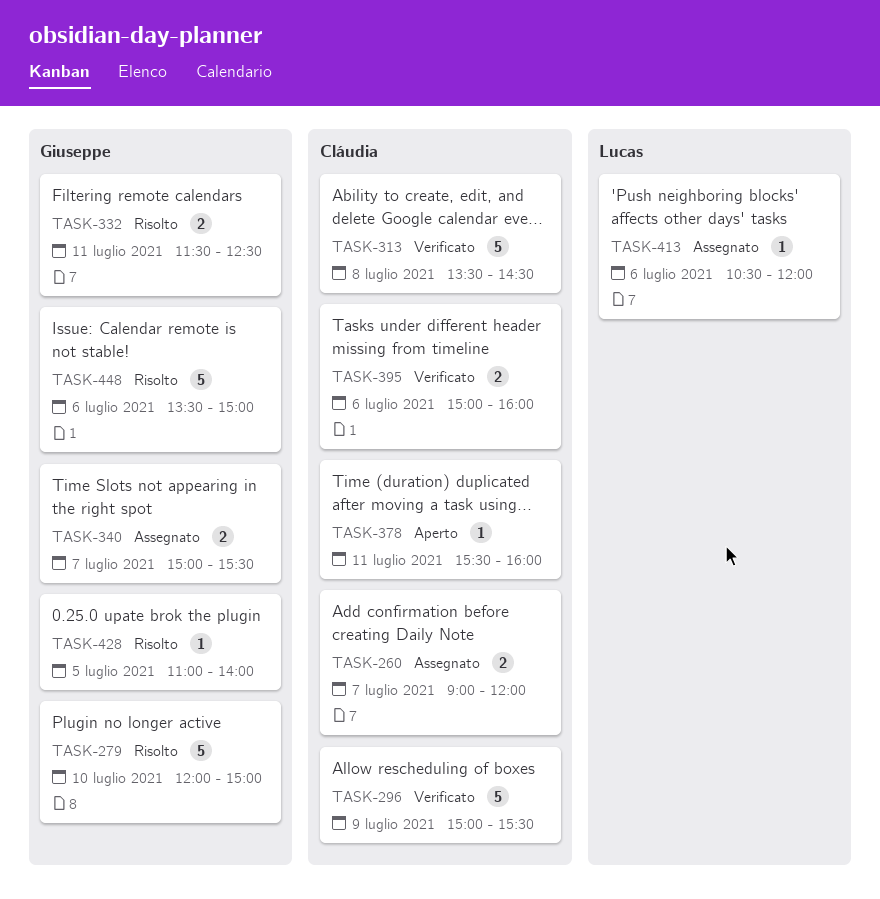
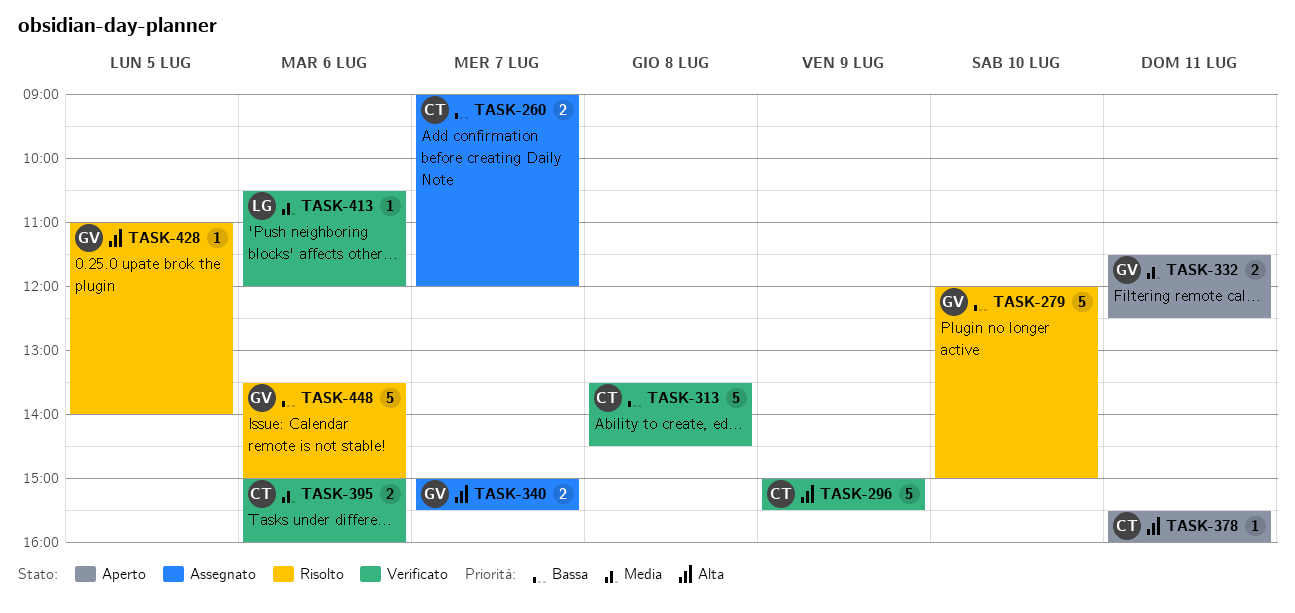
TASK-332, status: Risolto -> Aperto
TASK-413, status: Assegnato -> Verificato

